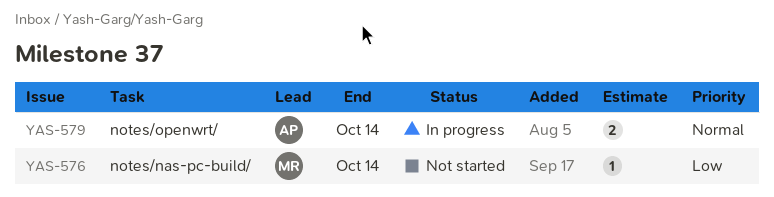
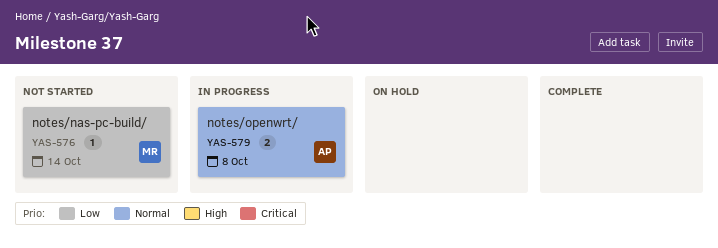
YAS-579, due: Oct 14 -> Oct 8

